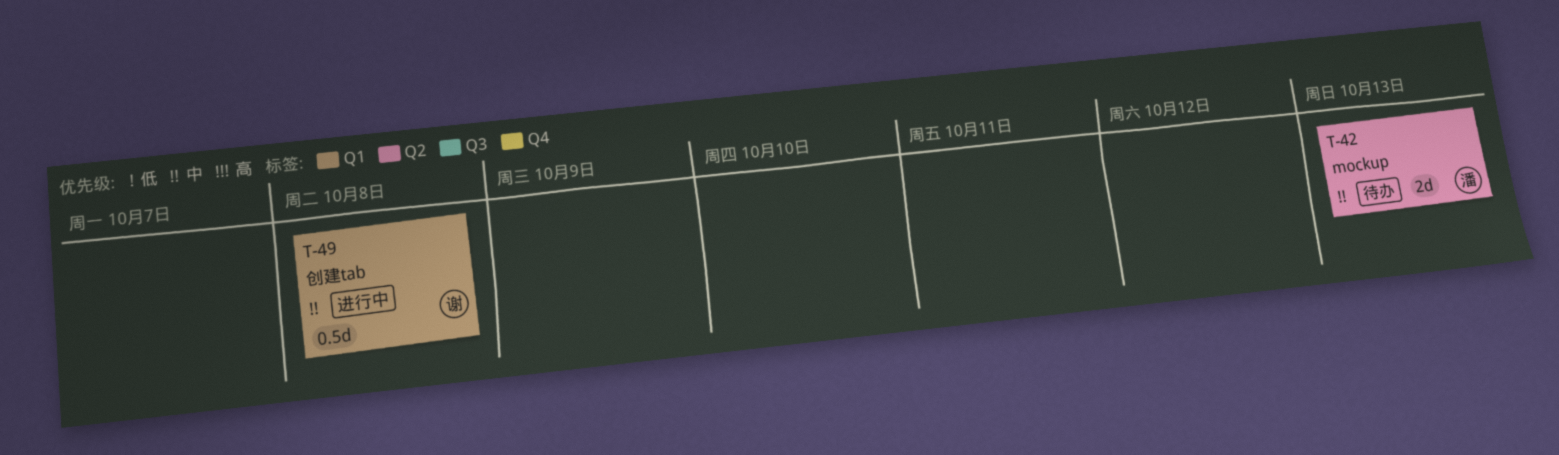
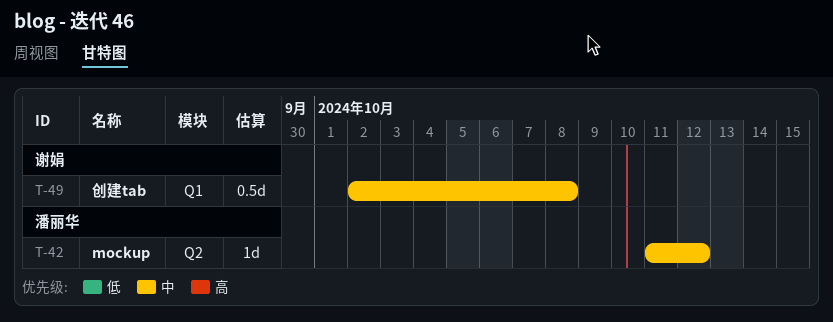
T-42, estimate: 2d -> 1d
T-42, due: Oct 13 -> Oct 12

